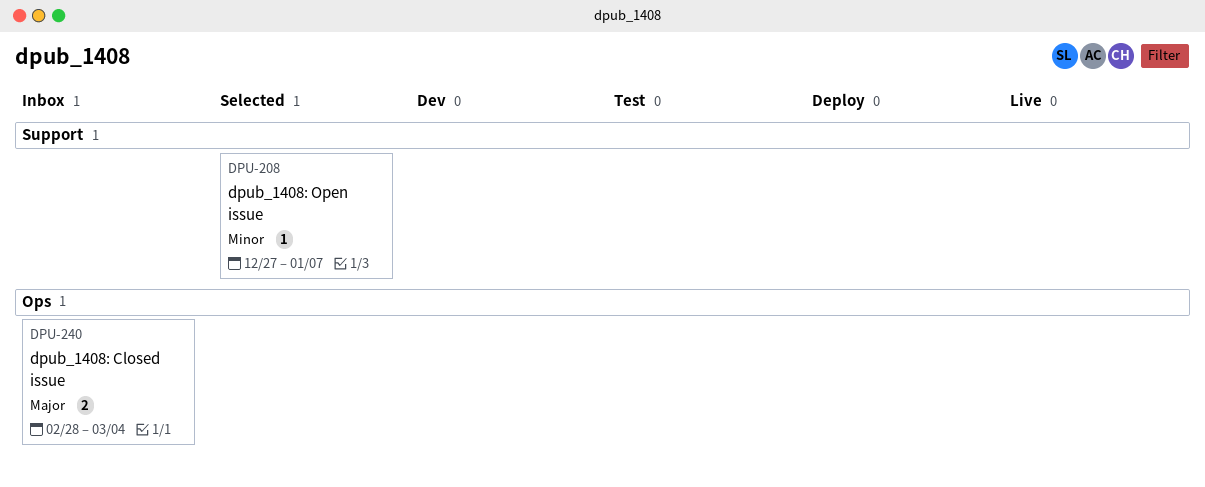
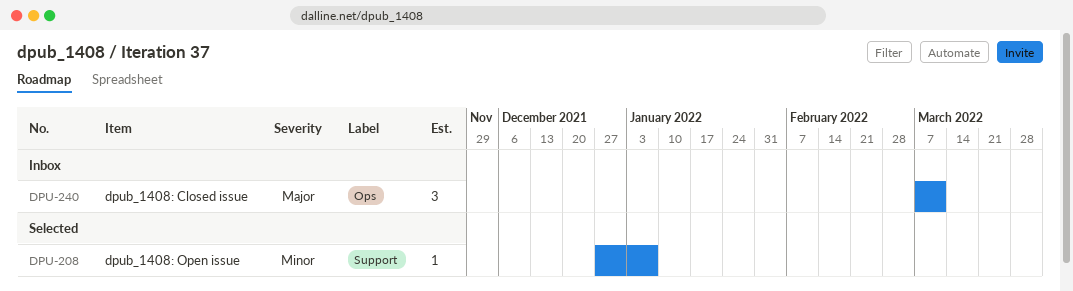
DPU-240, estimate: 2 -> 3
DPU-240, start: Feb 28 -> Mar 7
DPU-240, due: Mar 4 -> Mar 11

